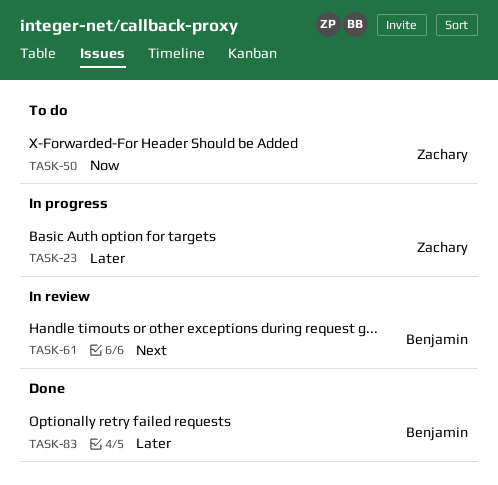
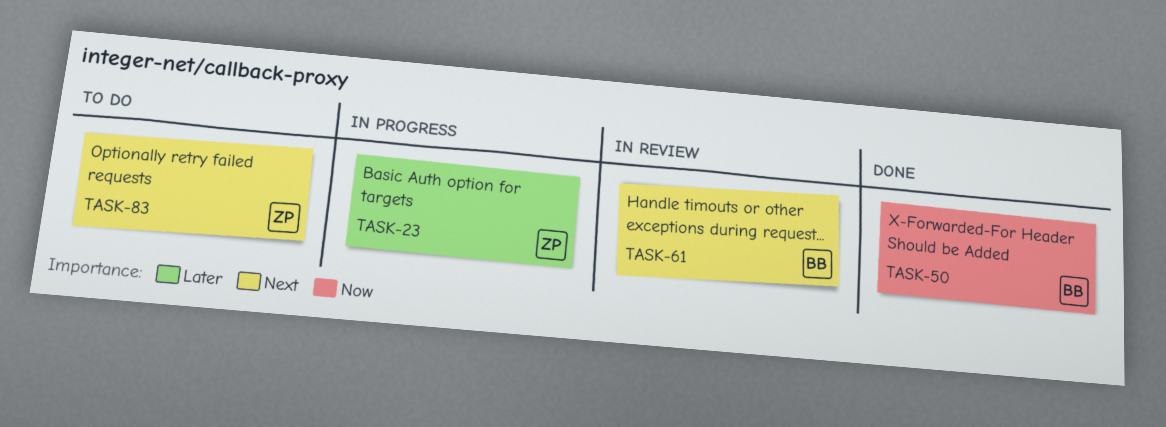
TASK-50, status: To do -> Done
TASK-50, owner: Zachary -> Benjamin
TASK-83, status: Done -> To do
TASK-83, owner: Benjamin -> Zachary
TASK-83, priority: Later -> Next

